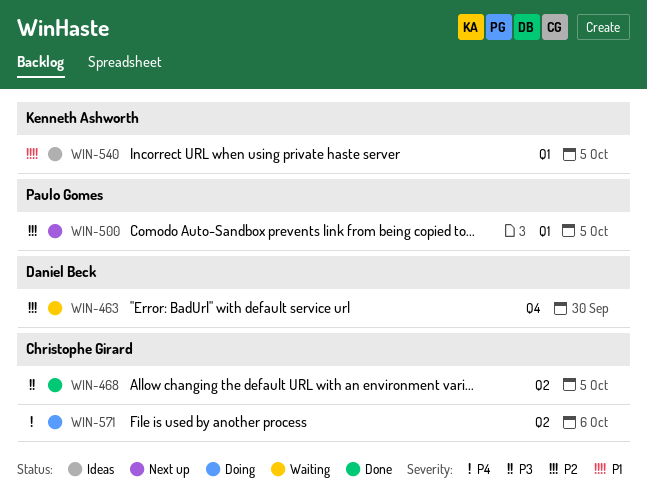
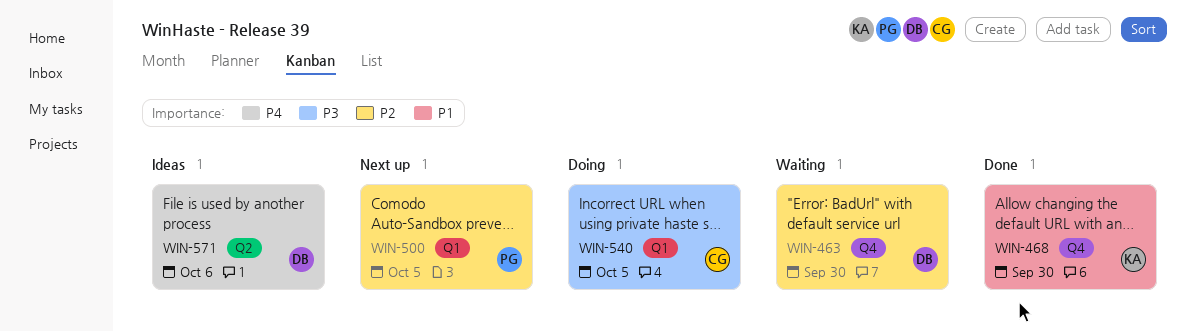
WIN-468, owner: Christophe Girard -> Kenneth Ashworth
WIN-468, priority: P3 -> P1
WIN-468, label: Q2 -> Q4
WIN-468, due: Oct 5 -> Sep 30
WIN-540, status: Ideas -> Doing
WIN-540, owner: Kenneth Ashworth -> Christophe Girard
WIN-540, priority: P1 -> P3
WIN-571, status: Doing -> Ideas
WIN-571, owner: Christophe Girard -> Daniel Beck

